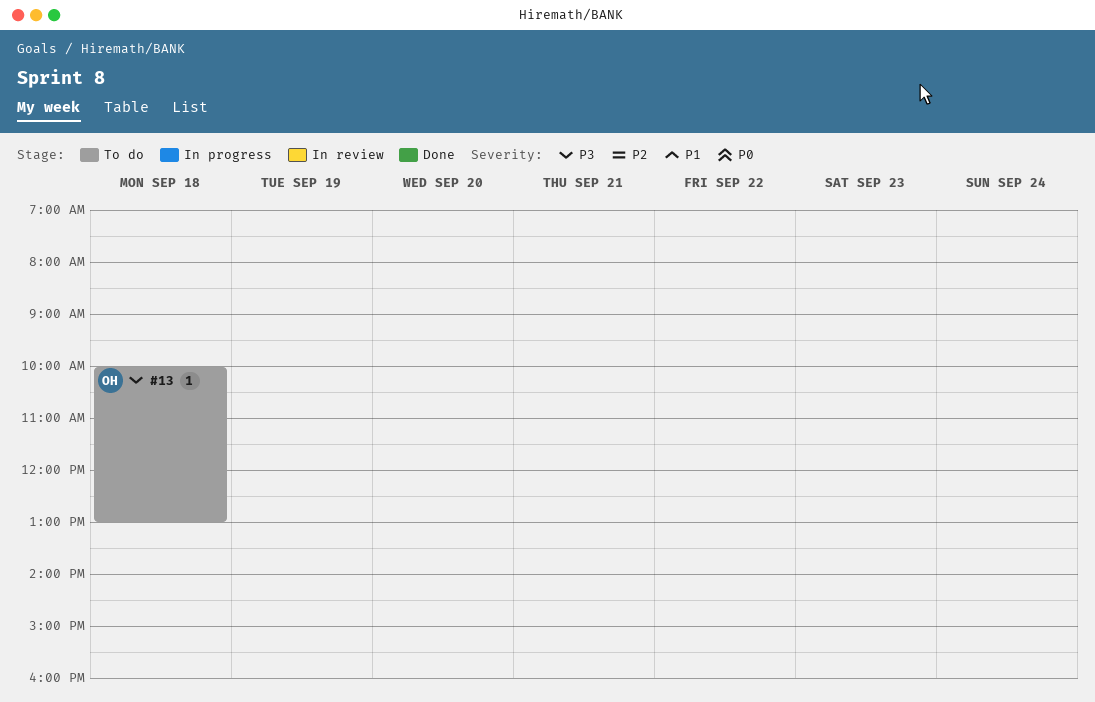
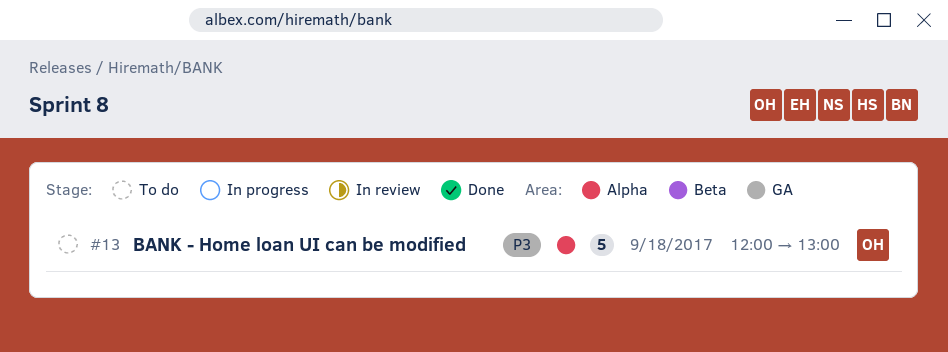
#13, estimate: 1 -> 5
#13, begins: 10:00 -> 12:00

